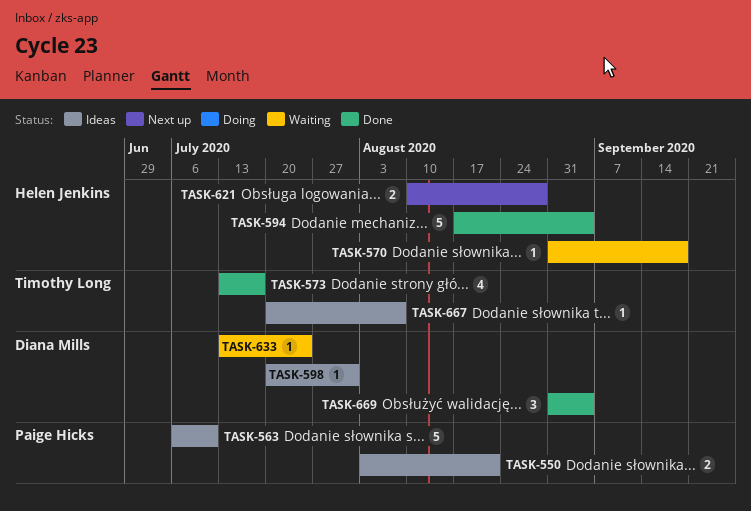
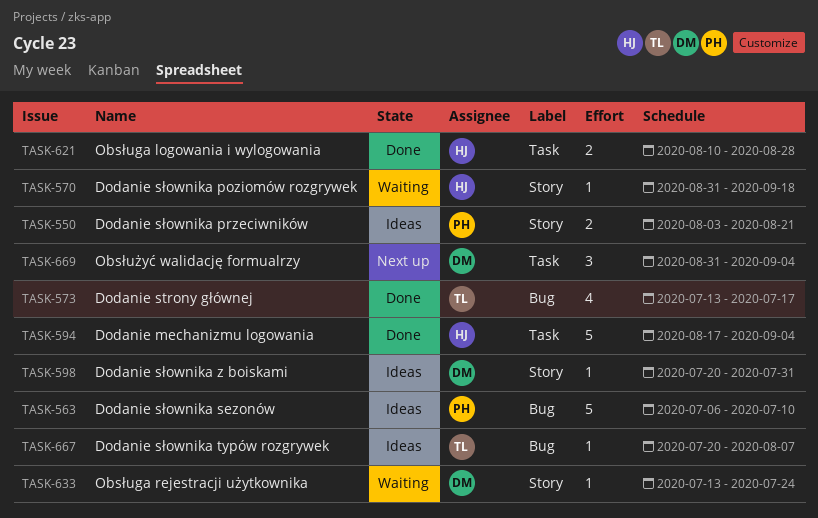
TASK-621, status: Next up -> Done
TASK-669, status: Done -> Next up

